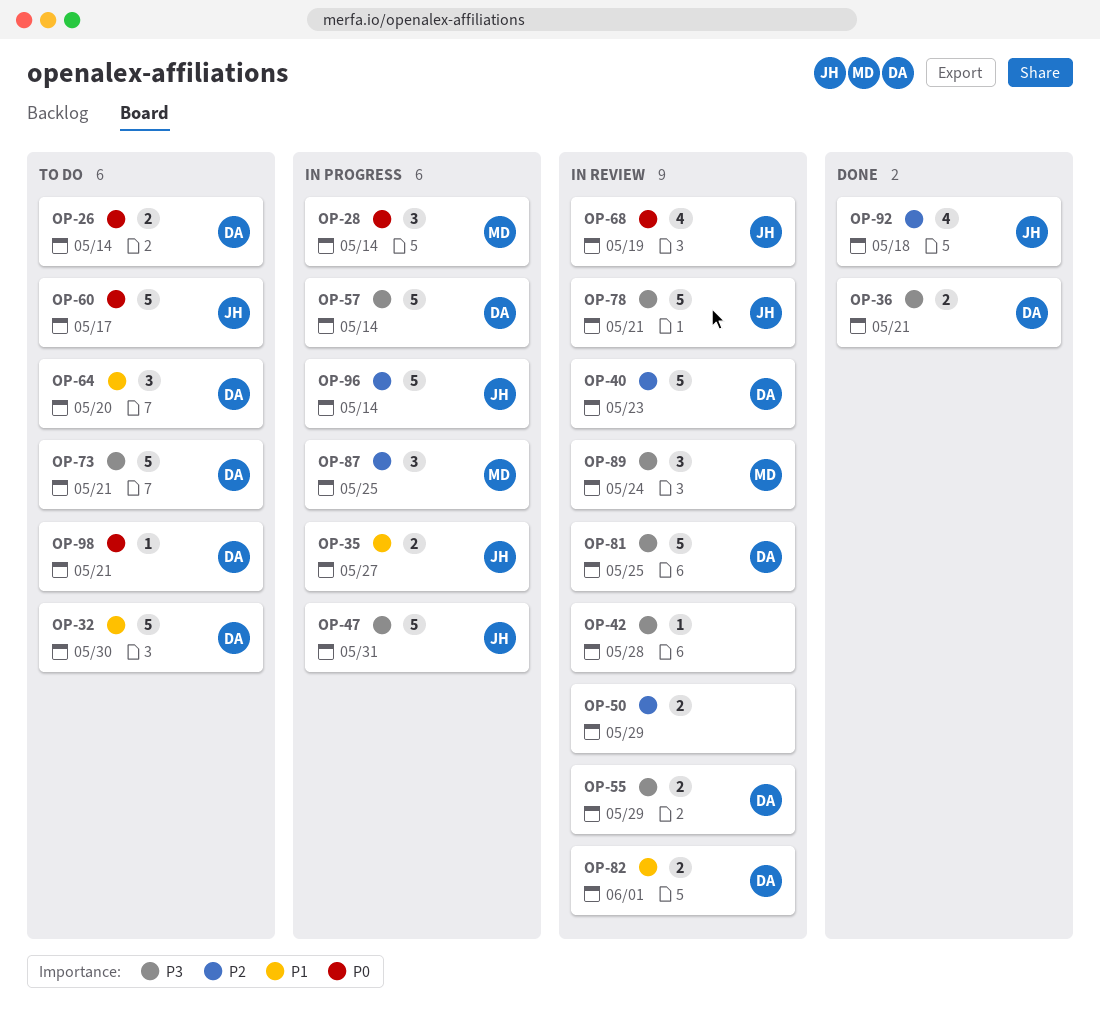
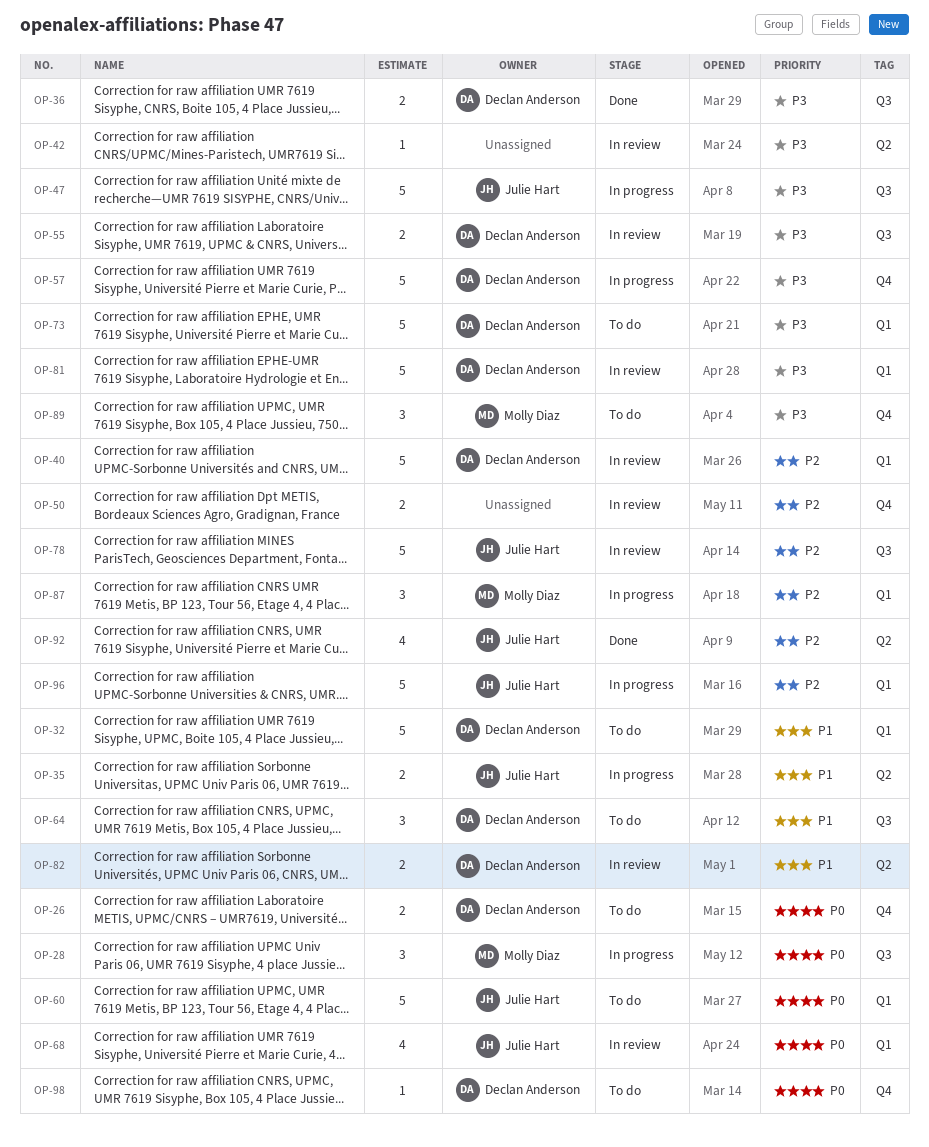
OP-78, priority: P3 -> P2
OP-89, status: In review -> To do

